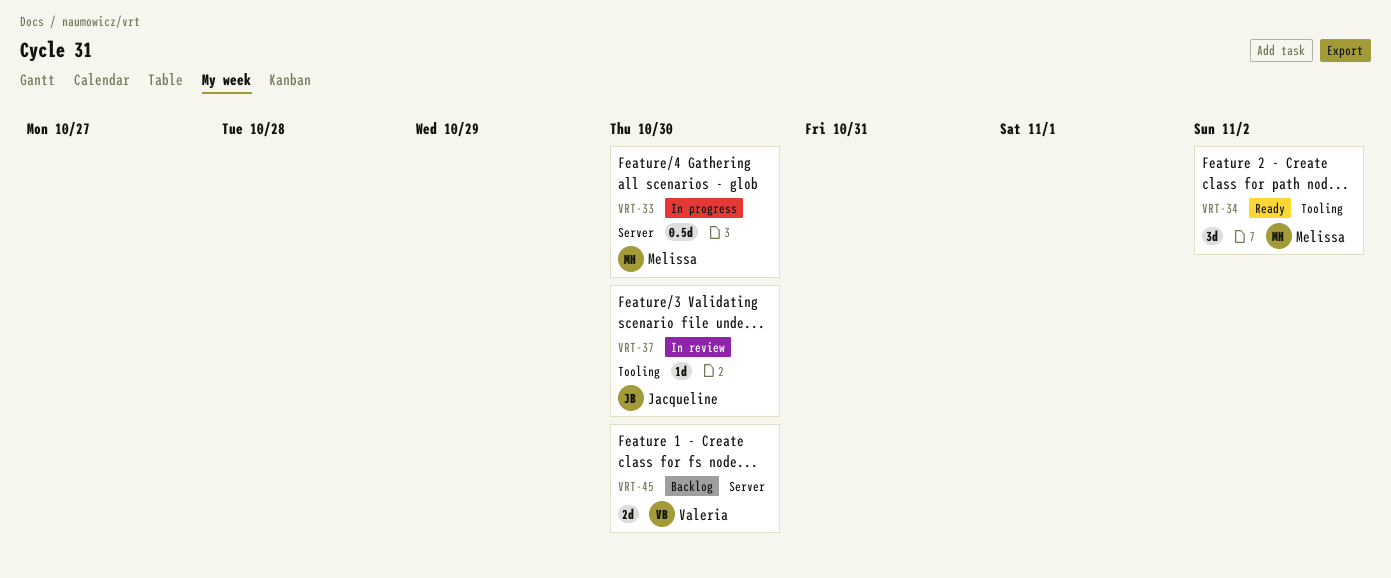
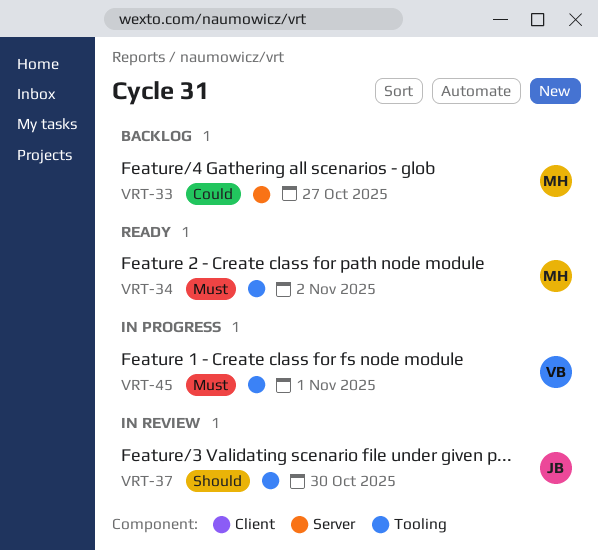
VRT-33, status: In progress -> Backlog
VRT-33, due: Oct 30 -> Oct 27
VRT-45, status: Backlog -> In progress
VRT-45, label: Server -> Tooling
VRT-45, due: Oct 30 -> Nov 1

